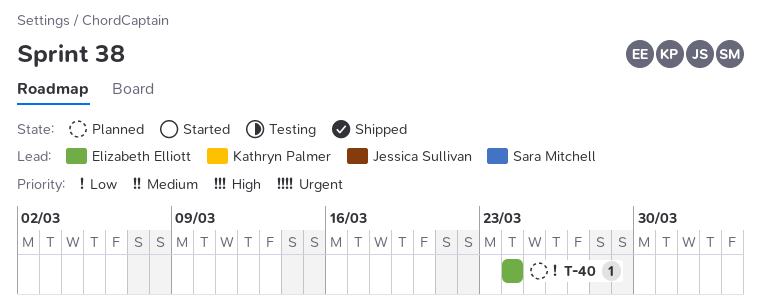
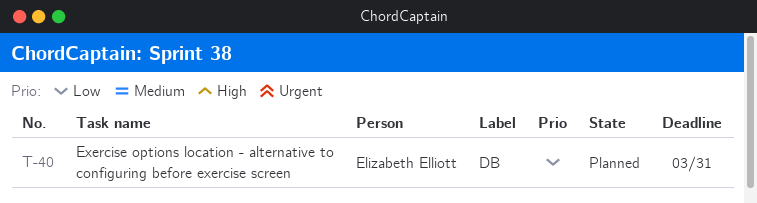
T-40, due: Mar 24 -> Mar 31

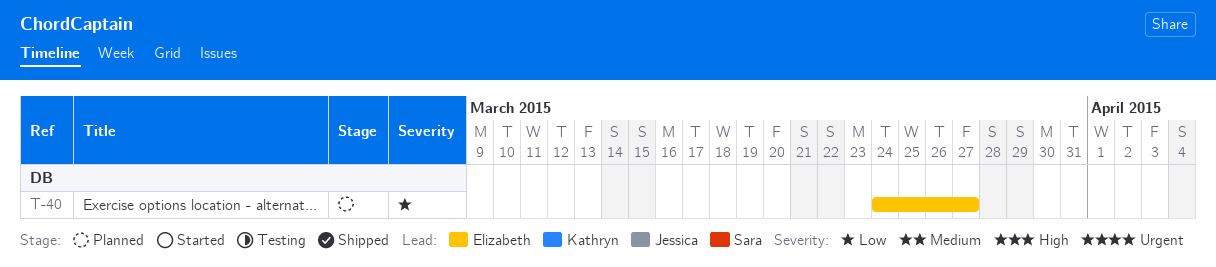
T-40, due: Mar 31 -> Mar 27

